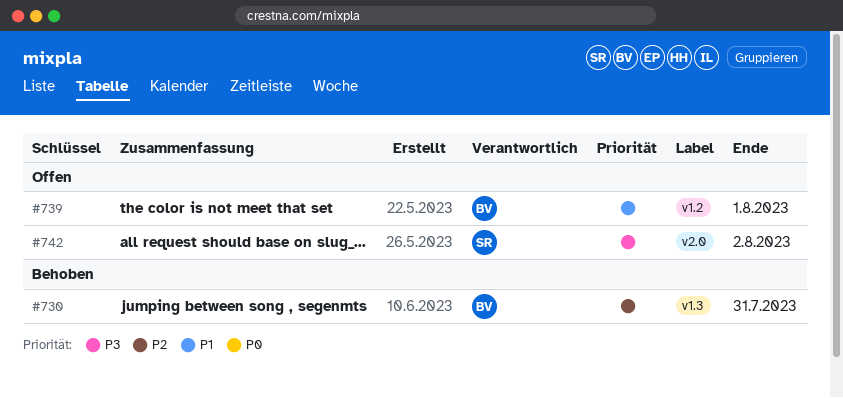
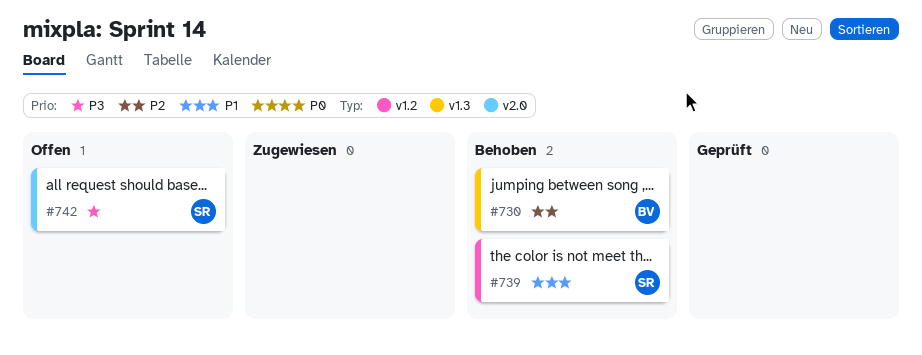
#739, status: Offen -> Behoben
#739, owner: BV -> SR

